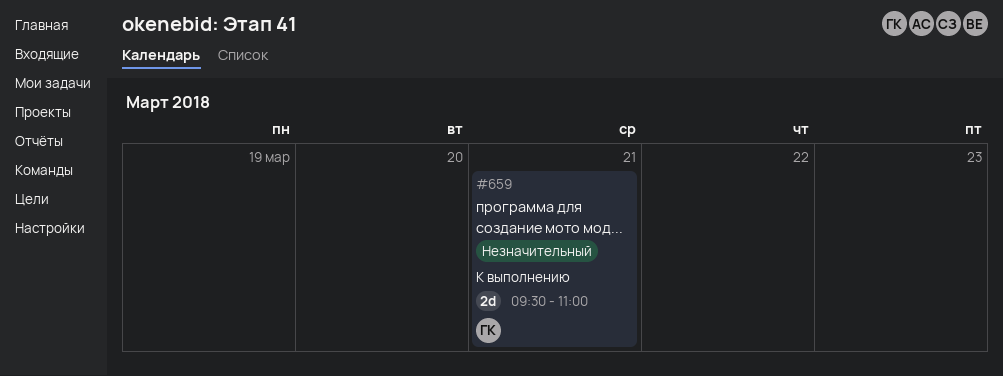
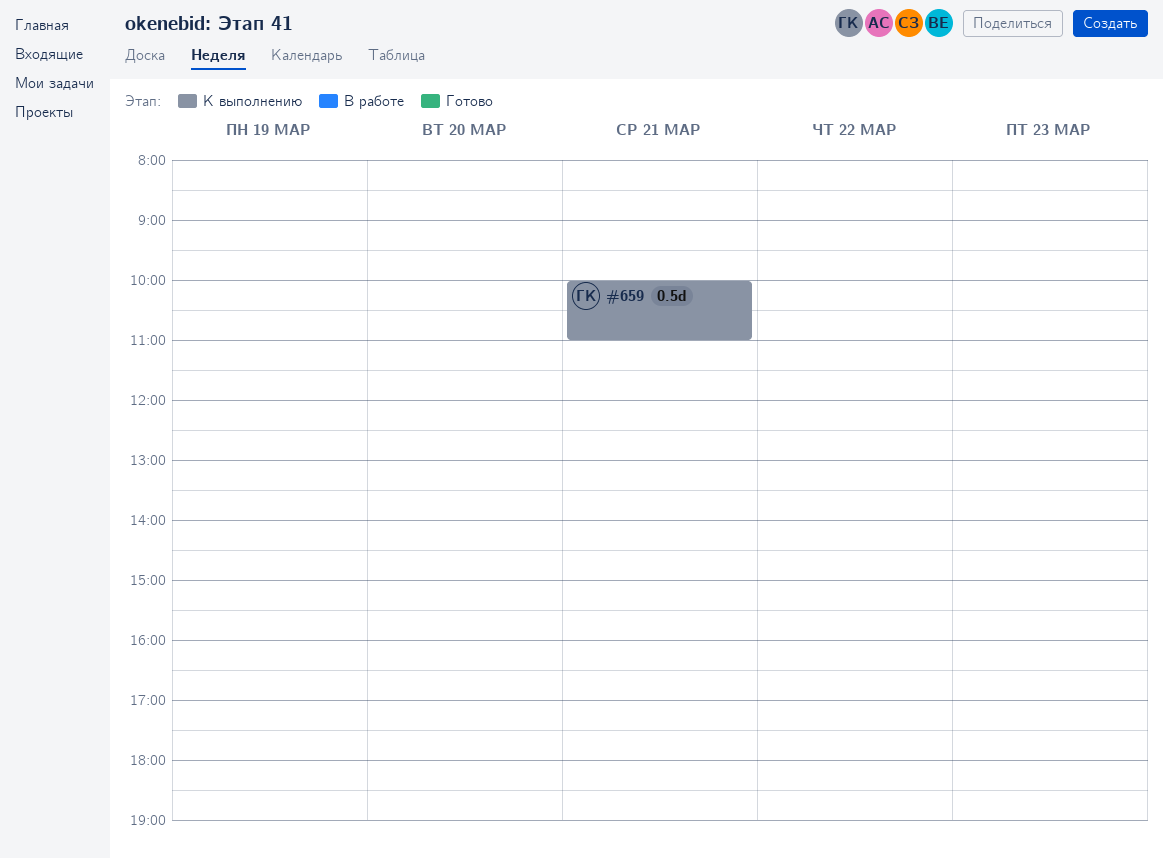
#659, estimate: 2d -> 0.5d
#659, begins: 09:30 -> 10:00

